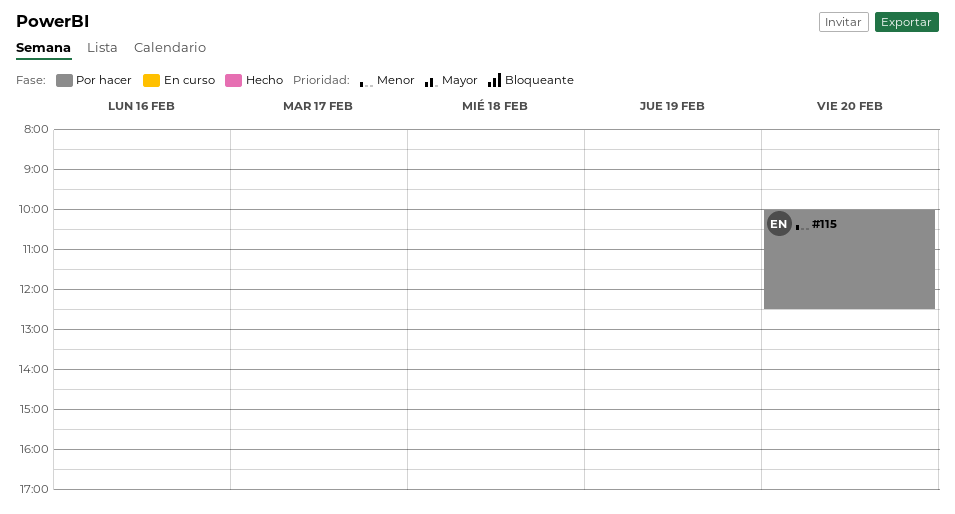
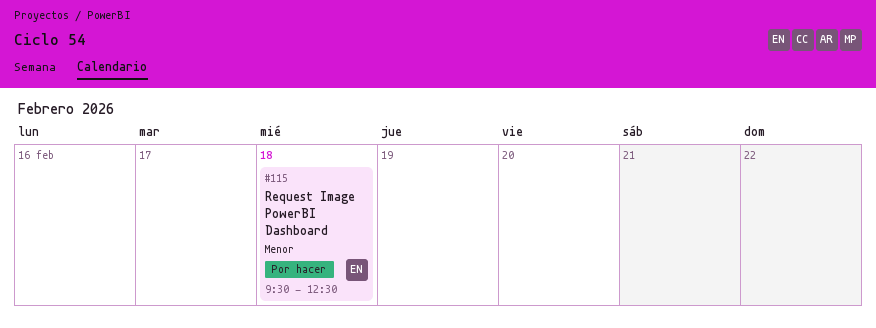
#115, day: Feb 20 -> Feb 18
#115, begins: 10:00 -> 09:30

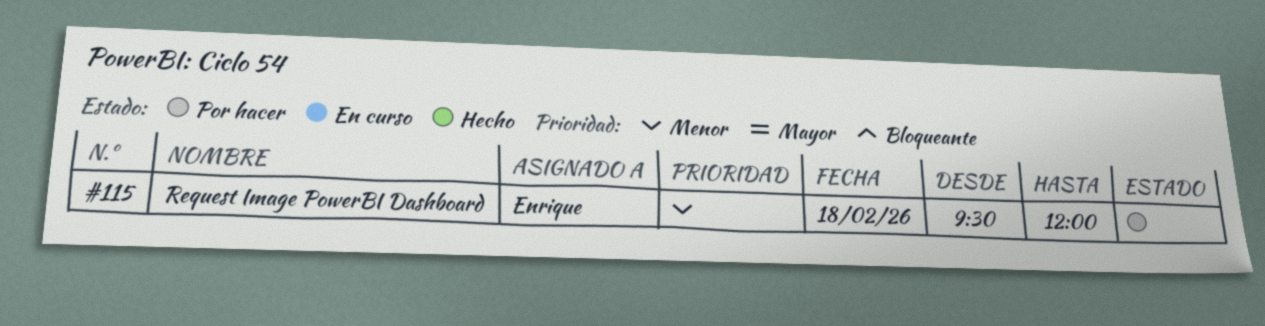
#115, ends: 12:30 -> 12:00

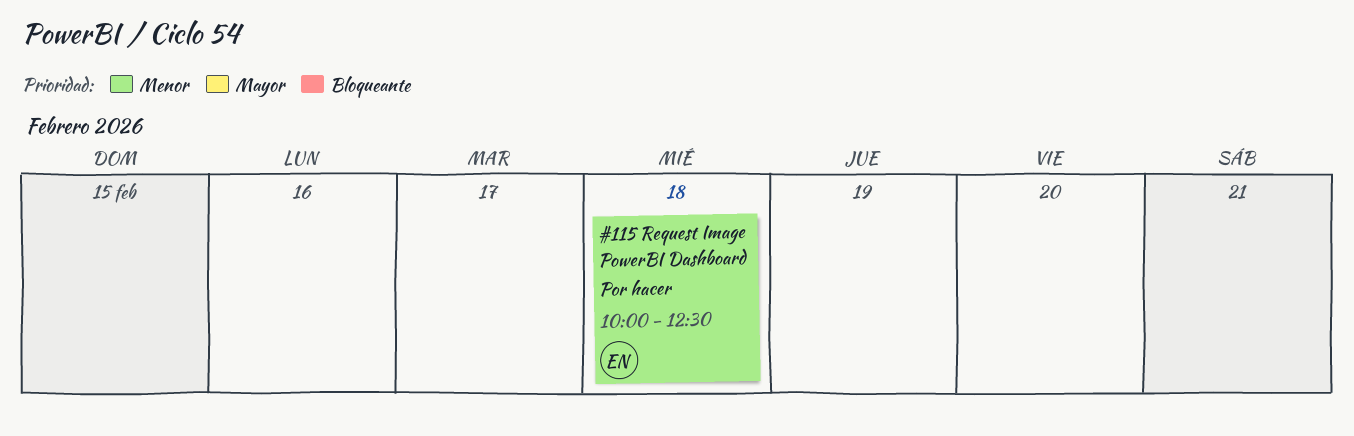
#115, begins: 09:30 -> 10:00
#115, ends: 12:00 -> 12:30

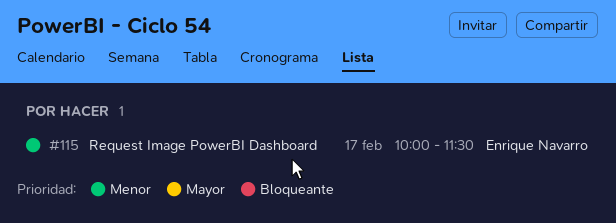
#115, day: Feb 18 -> Feb 17
#115, ends: 12:30 -> 11:30

